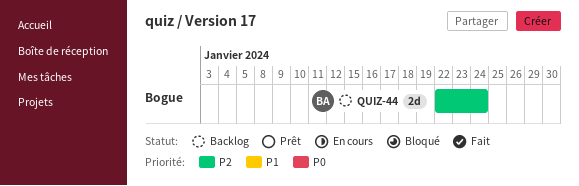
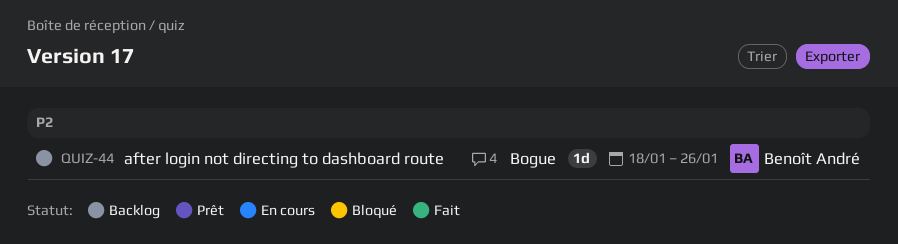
QUIZ-44, estimate: 2d -> 1d
QUIZ-44, start: Jan 22 -> Jan 18
QUIZ-44, due: Jan 24 -> Jan 26

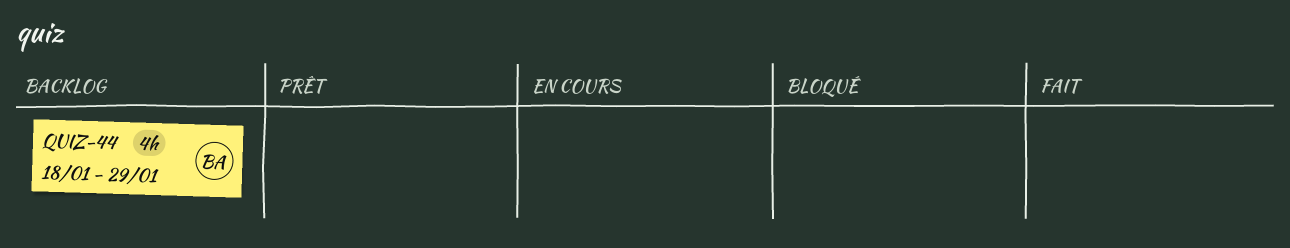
QUIZ-44, estimate: 1d -> 4h
QUIZ-44, due: Jan 26 -> Jan 29

